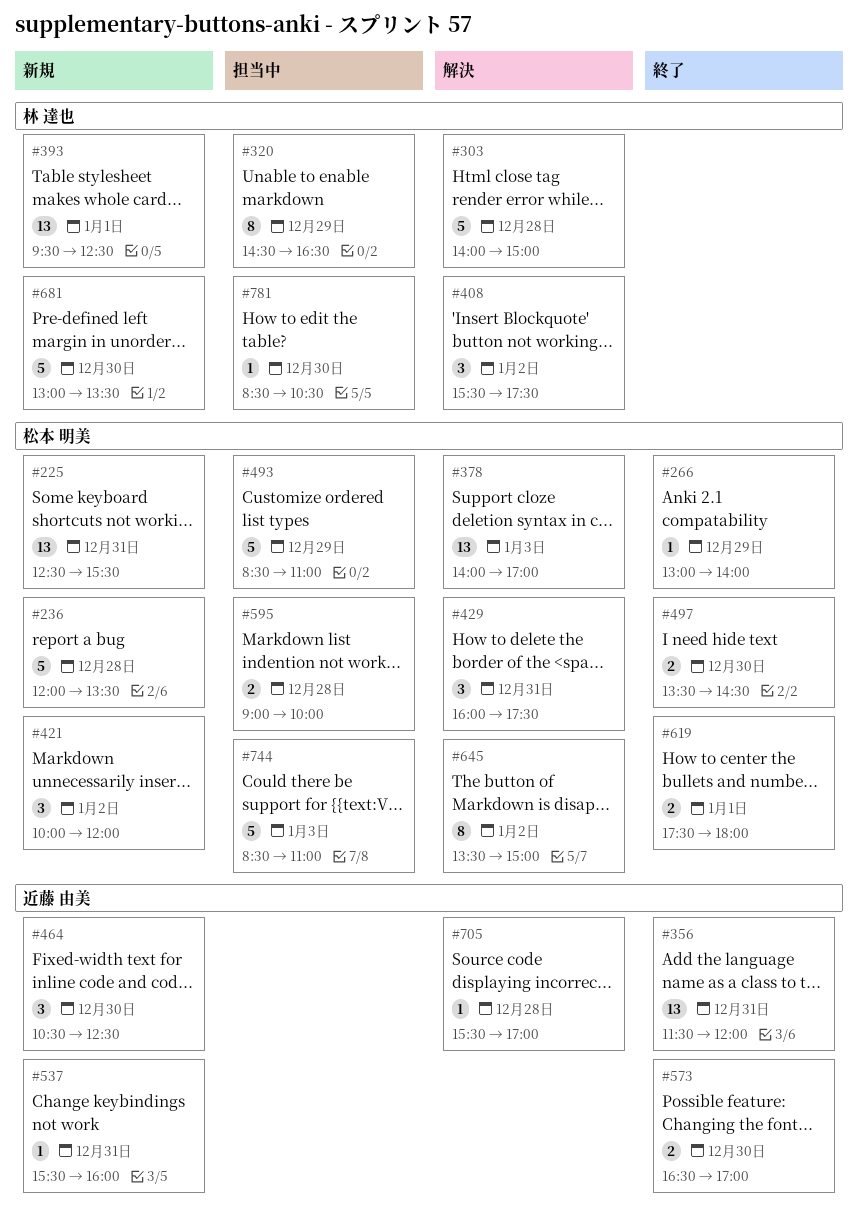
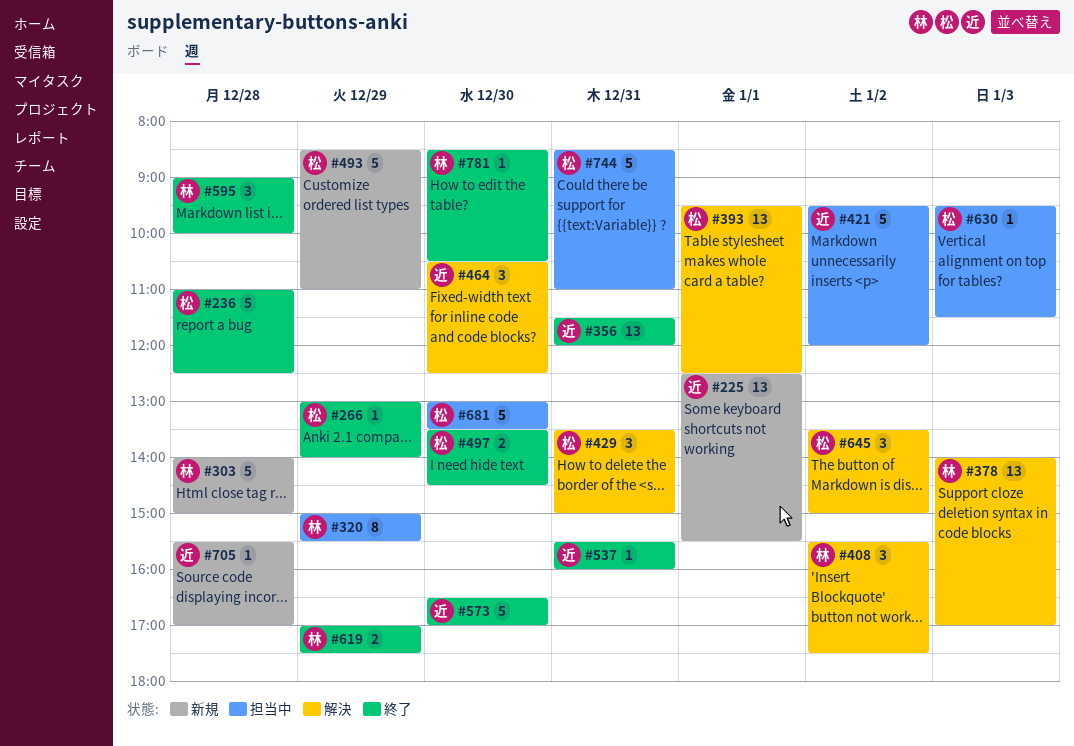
#225, owner: 松本 明美 -> 近藤 由美
#225, day: Dec 31 -> Jan 1
#236, status: 新規 -> 終了
#236, begins: 12:00 -> 11:00
#236, ends: 13:30 -> 12:30
#303, status: 解決 -> 新規
#320, begins: 14:30 -> 15:00
#320, ends: 16:30 -> 15:30
#378, owner: 松本 明美 -> 林 達也
#393, status: 新規 -> 解決
#393, owner: 林 達也 -> 松本 明美
#421, status: 新規 -> 担当中
#421, owner: 松本 明美 -> 近藤 由美
#421, estimate: 3 -> 5
#421, begins: 10:00 -> 09:30
#429, begins: 16:00 -> 13:30
#429, ends: 17:30 -> 15:00
#464, status: 新規 -> 解決
#493, status: 担当中 -> 新規
#537, status: 新規 -> 終了
#573, estimate: 2 -> 5
#595, status: 担当中 -> 終了
#595, owner: 松本 明美 -> 林 達也
#595, estimate: 2 -> 3
#619, owner: 松本 明美 -> 林 達也
#619, day: Jan 1 -> Dec 29
#619, begins: 17:30 -> 17:00
#619, ends: 18:00 -> 17:30
#630: none -> present
#645, estimate: 8 -> 3
#681, status: 新規 -> 担当中
#681, owner: 林 達也 -> 松本 明美
#705, status: 解決 -> 新規
#744, day: Jan 3 -> Dec 31
#781, status: 担当中 -> 終了

